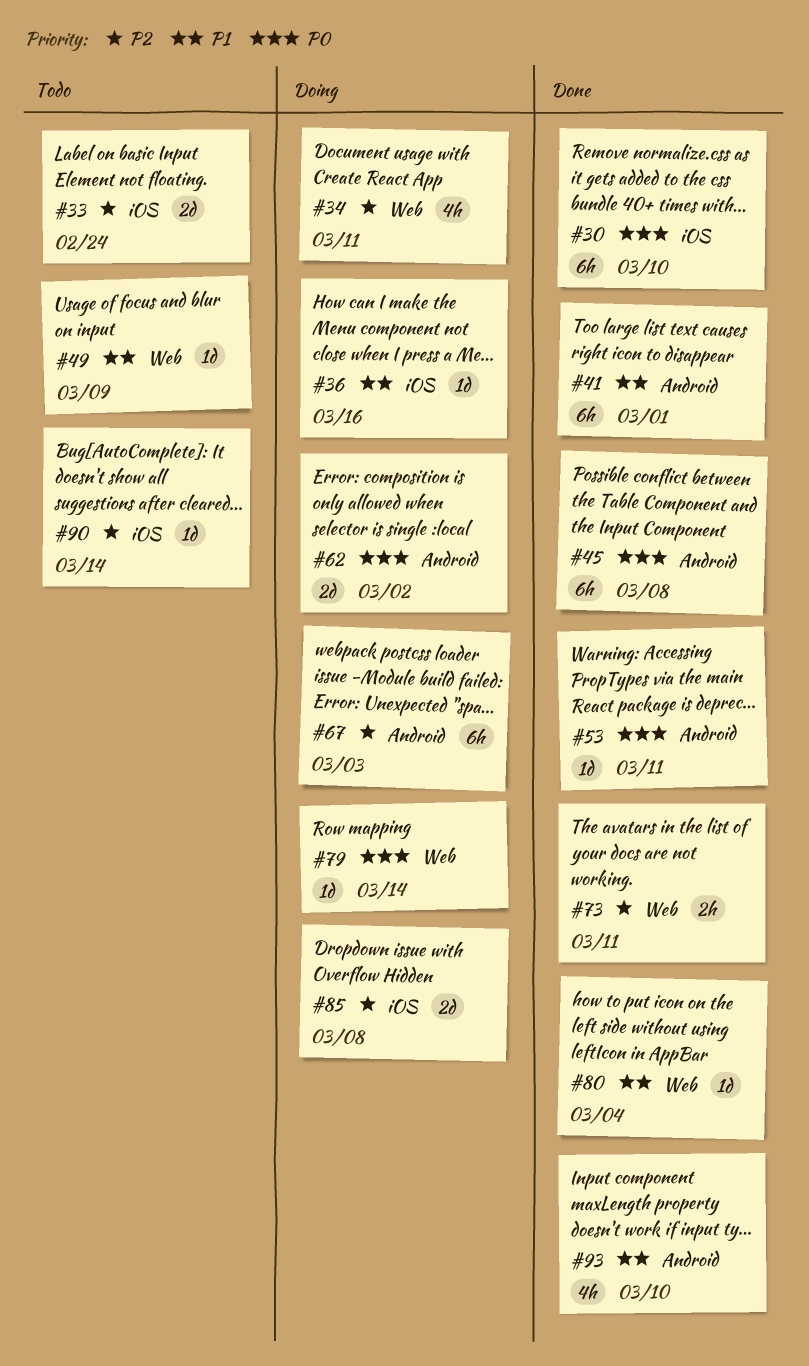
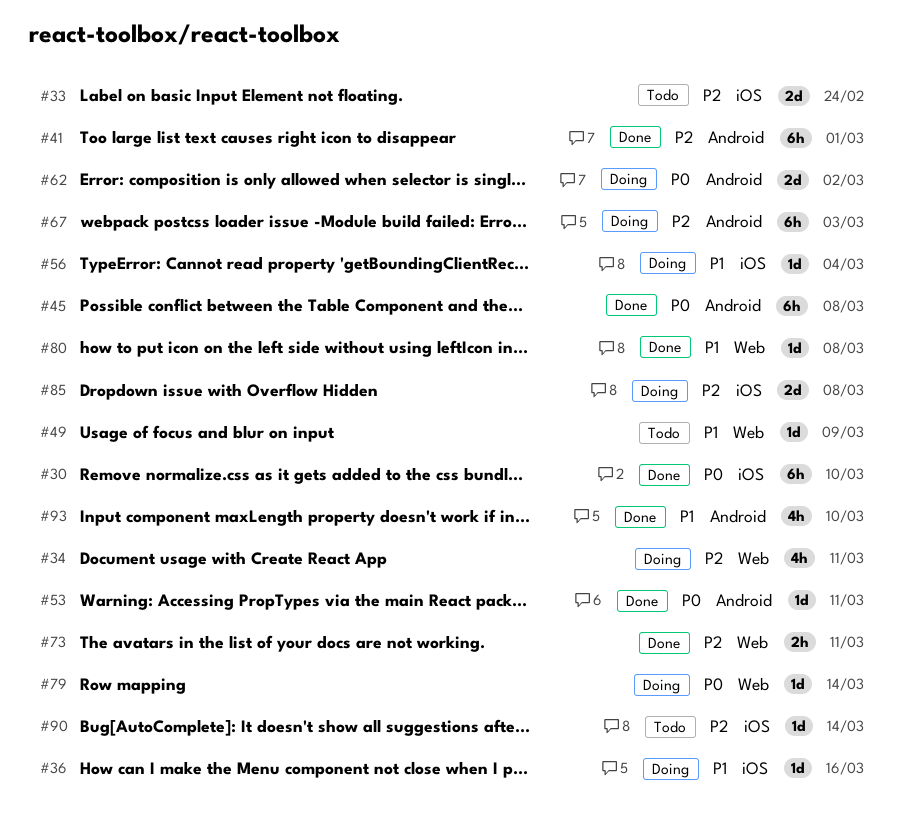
#41, priority: P1 -> P2
#56: none -> present
#80, due: Mar 4 -> Mar 8

